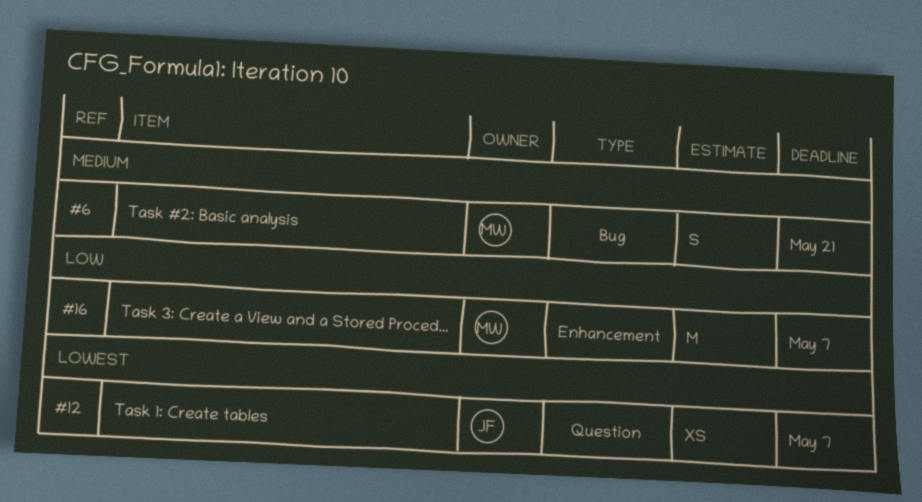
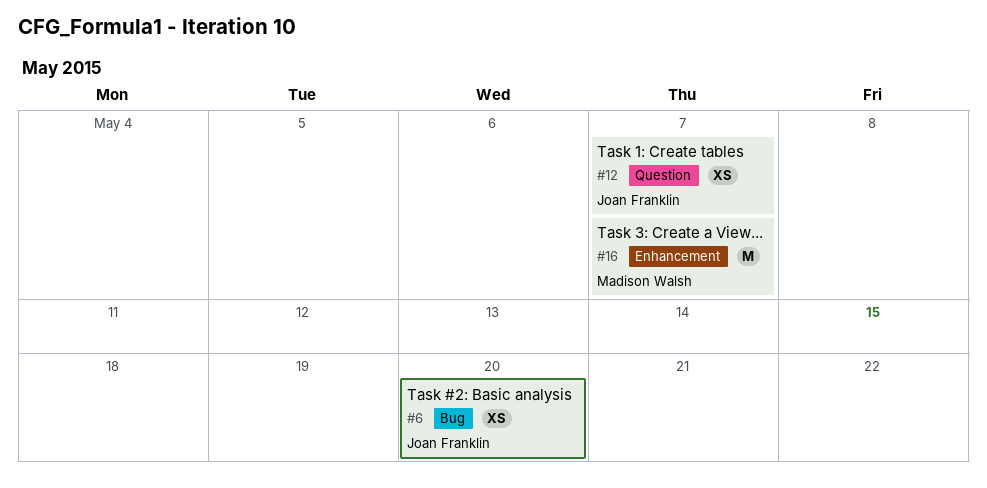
#6, owner: Madison Walsh -> Joan Franklin
#6, estimate: S -> XS
#6, due: May 21 -> May 20

